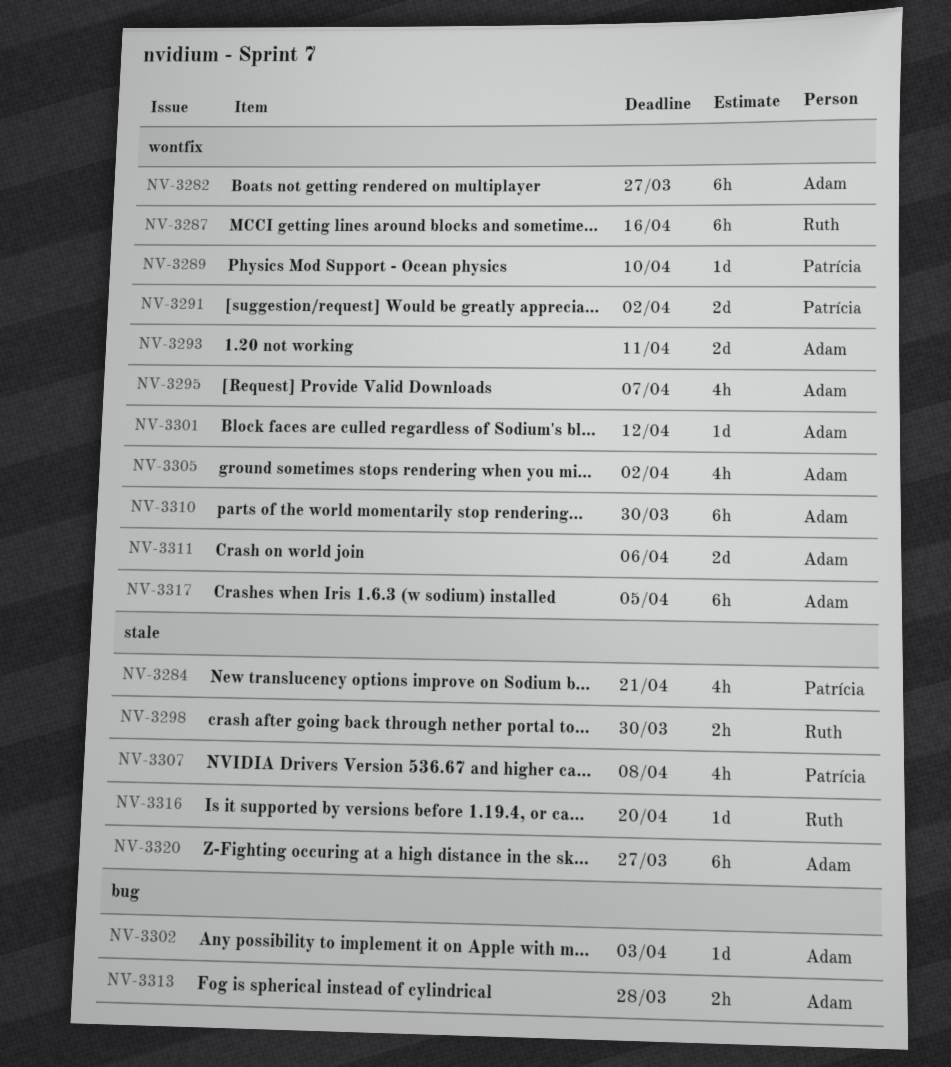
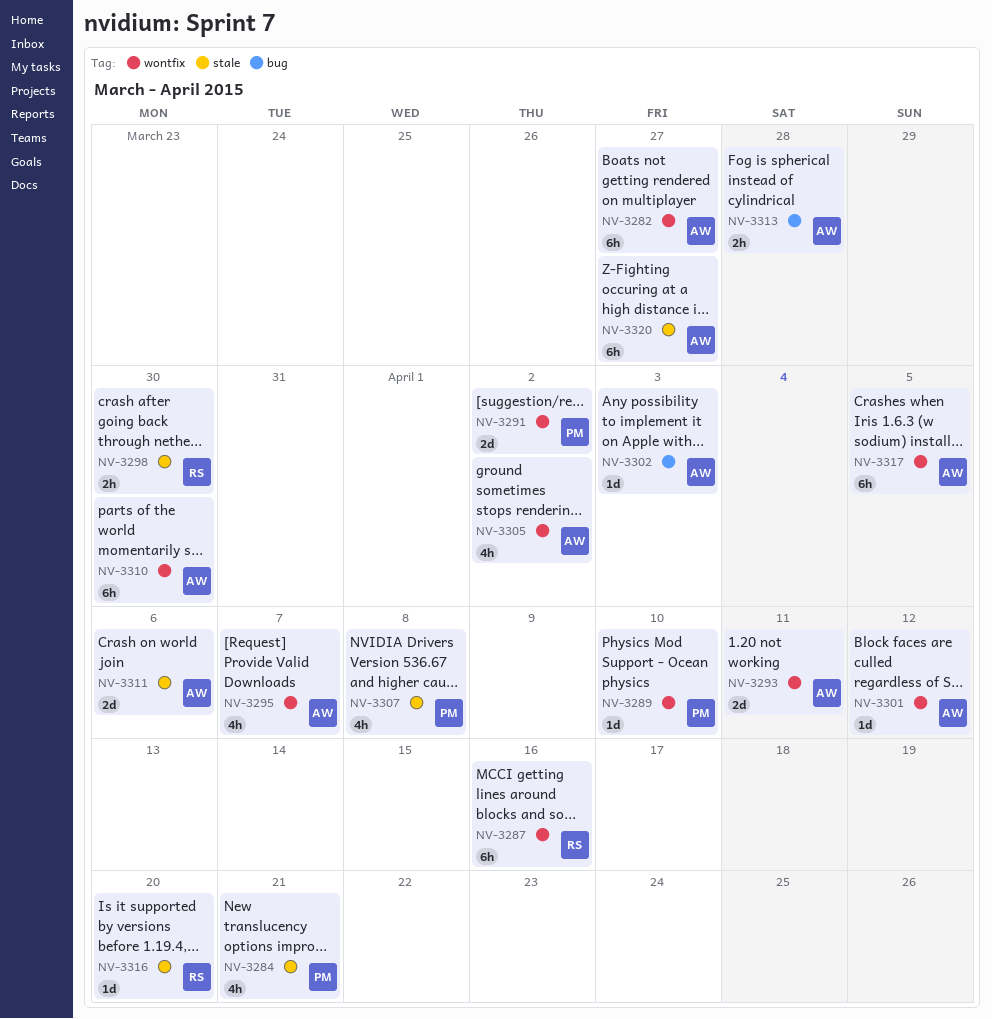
NV-3311, label: wontfix -> stale

